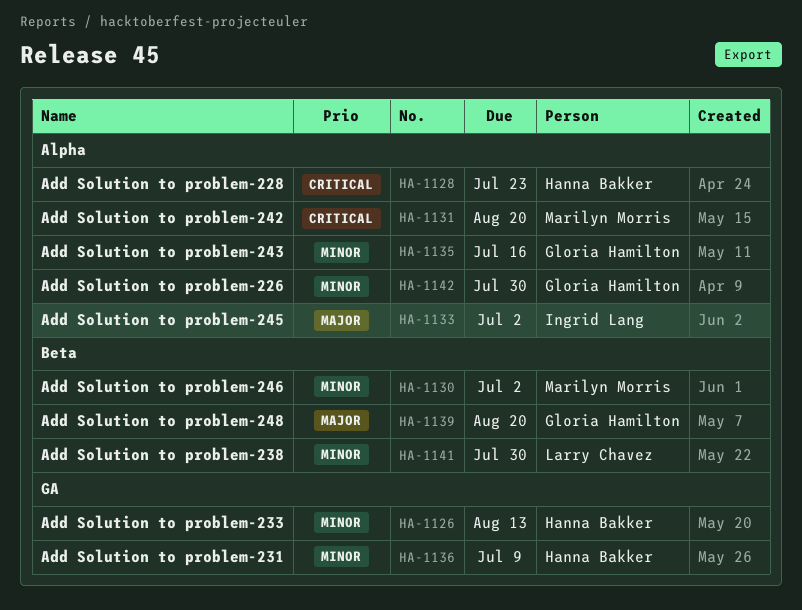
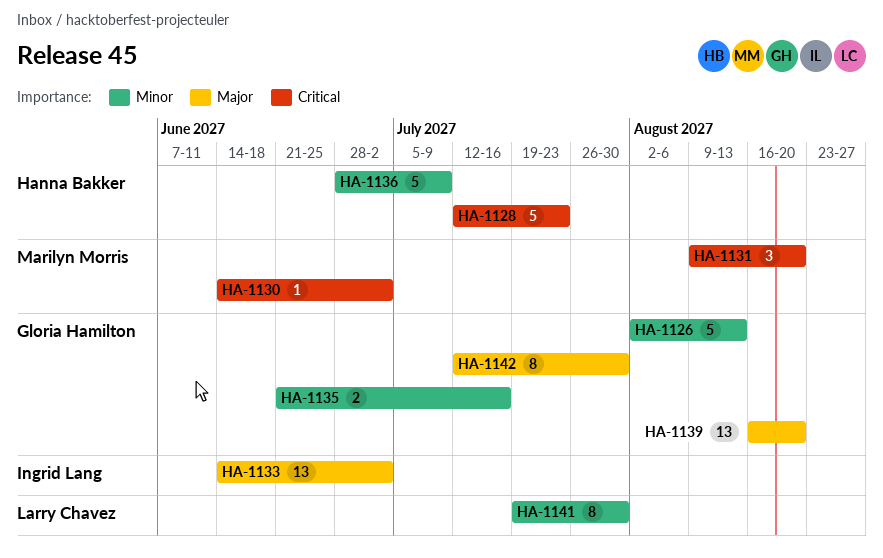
HA-1126, owner: Hanna Bakker -> Gloria Hamilton
HA-1130, priority: Minor -> Critical
HA-1142, priority: Minor -> Major

